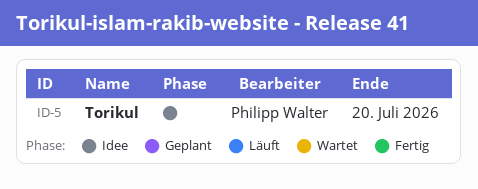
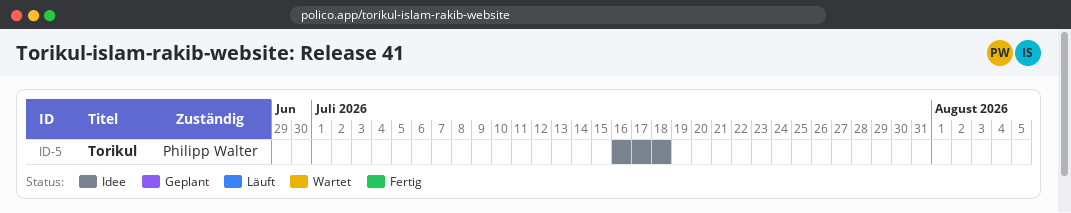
ID-5, due: Jul 20 -> Jul 18

